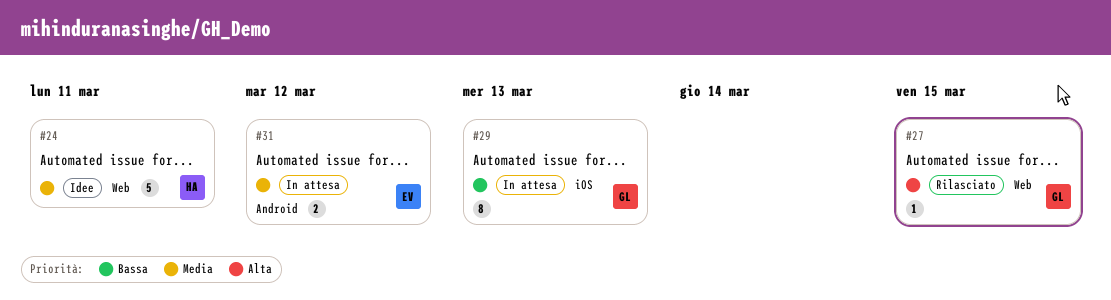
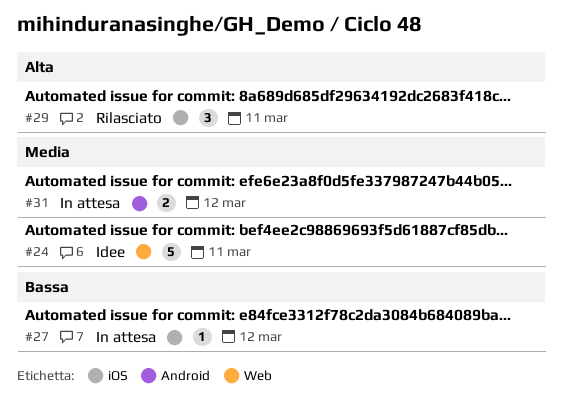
#27, status: Rilasciato -> In attesa
#27, priority: Alta -> Bassa
#27, label: Web -> iOS
#27, due: Mar 15 -> Mar 12
#29, status: In attesa -> Rilasciato
#29, priority: Bassa -> Alta
#29, estimate: 8 -> 3
#29, due: Mar 13 -> Mar 11

